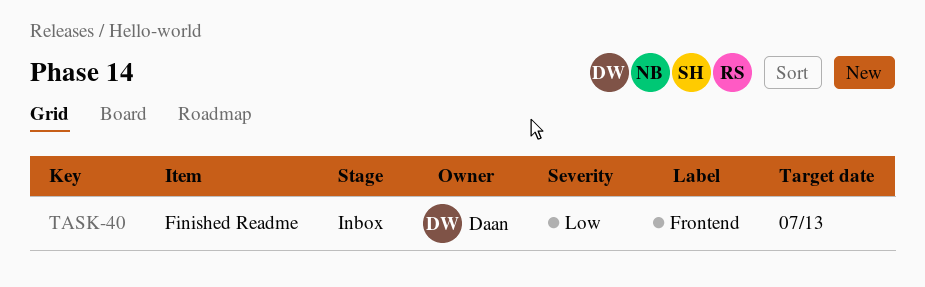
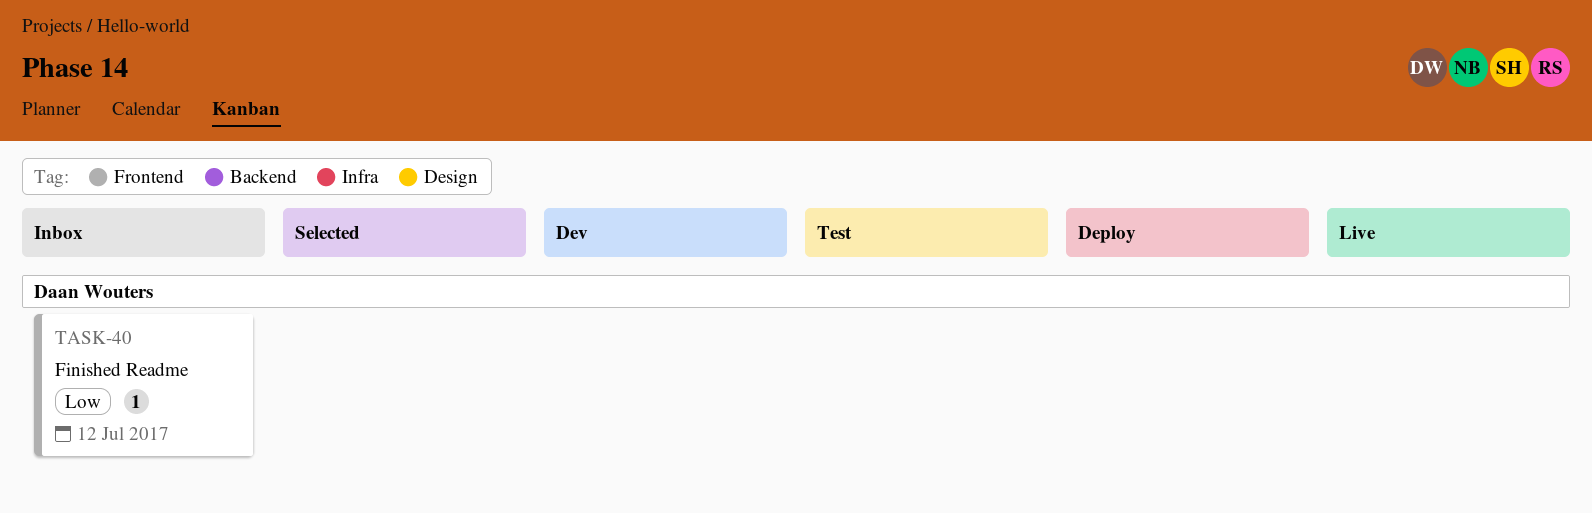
TASK-40, due: Jul 13 -> Jul 12

